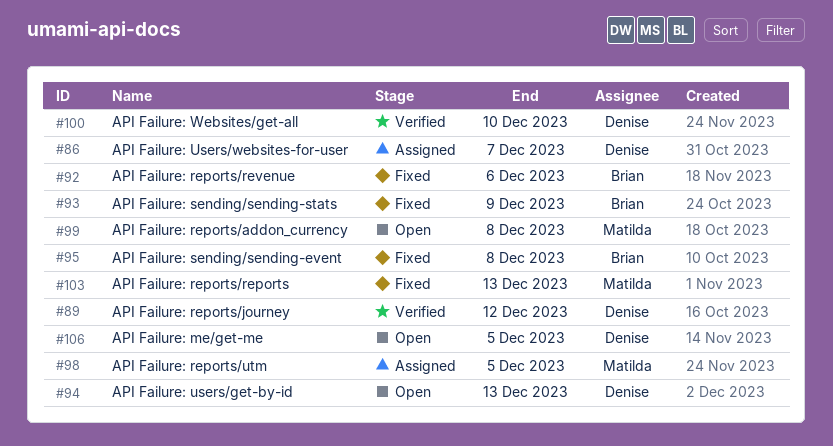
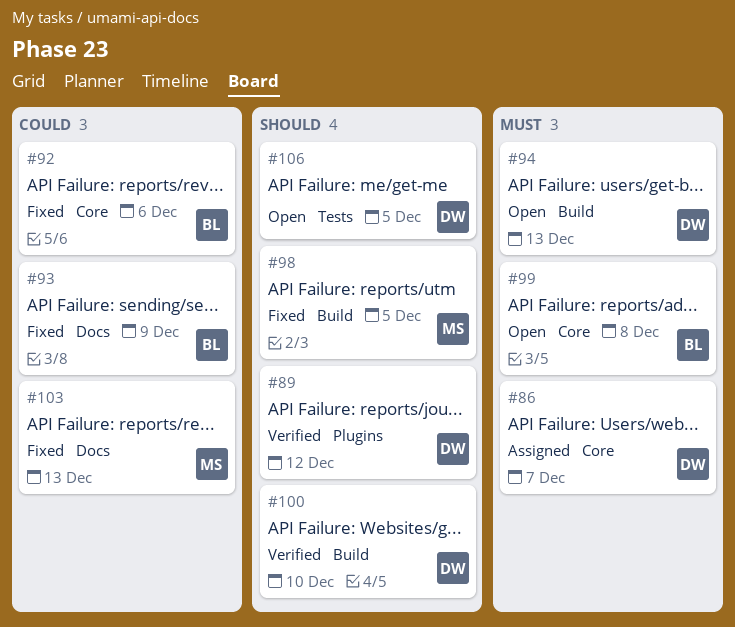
#95: present -> none
#98, status: Assigned -> Fixed
#99, owner: Matilda -> Brian

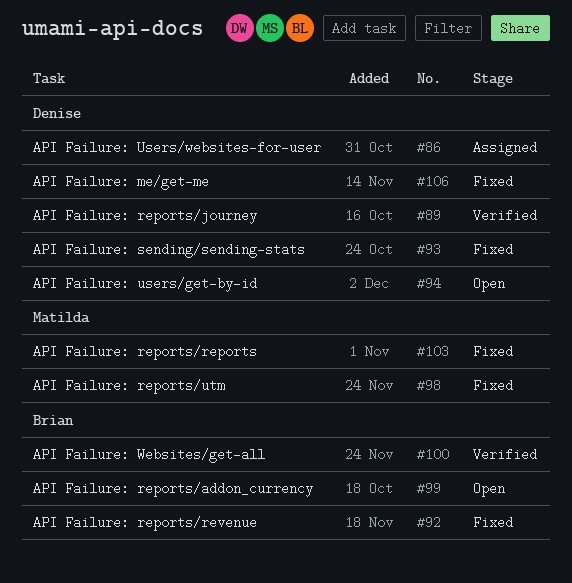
#93, owner: Brian -> Denise
#100, owner: Denise -> Brian
#106, status: Open -> Fixed

